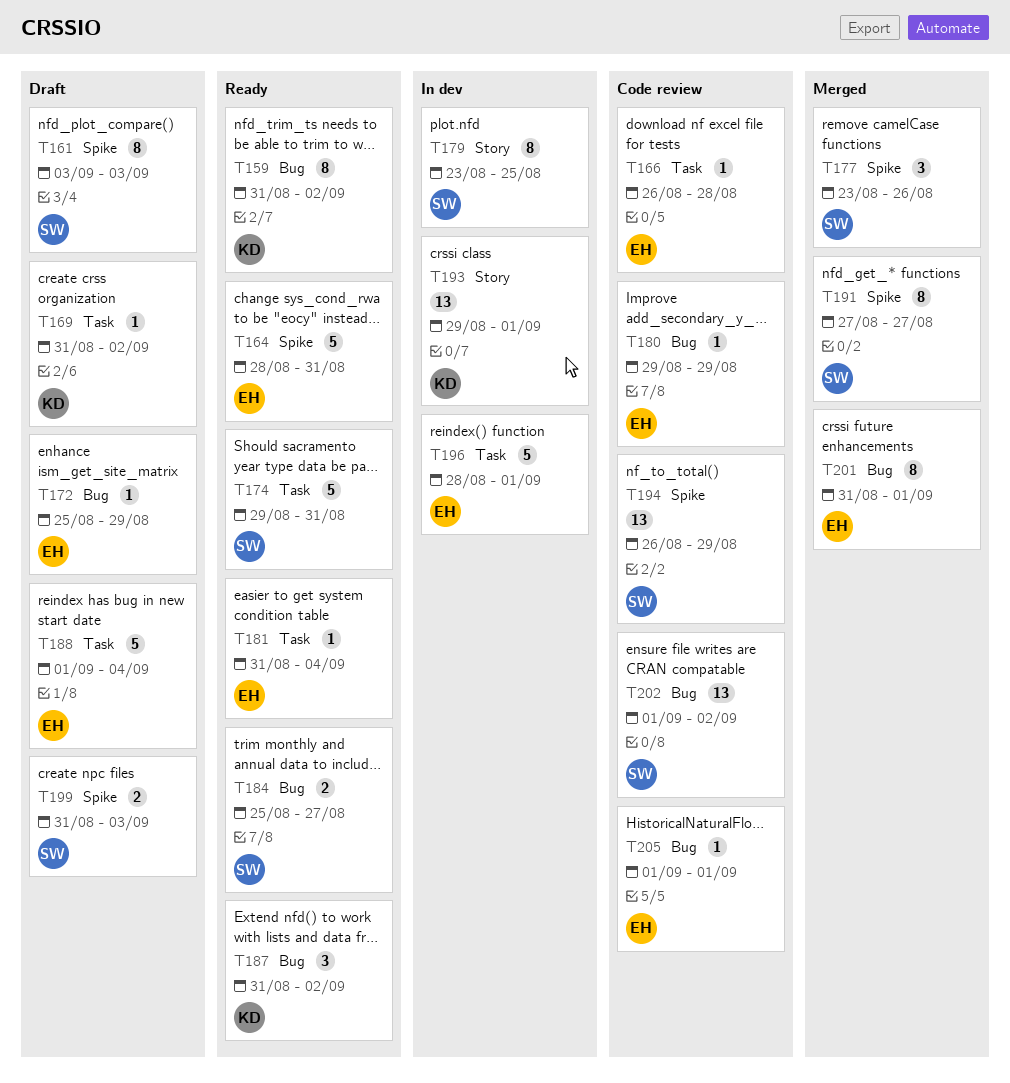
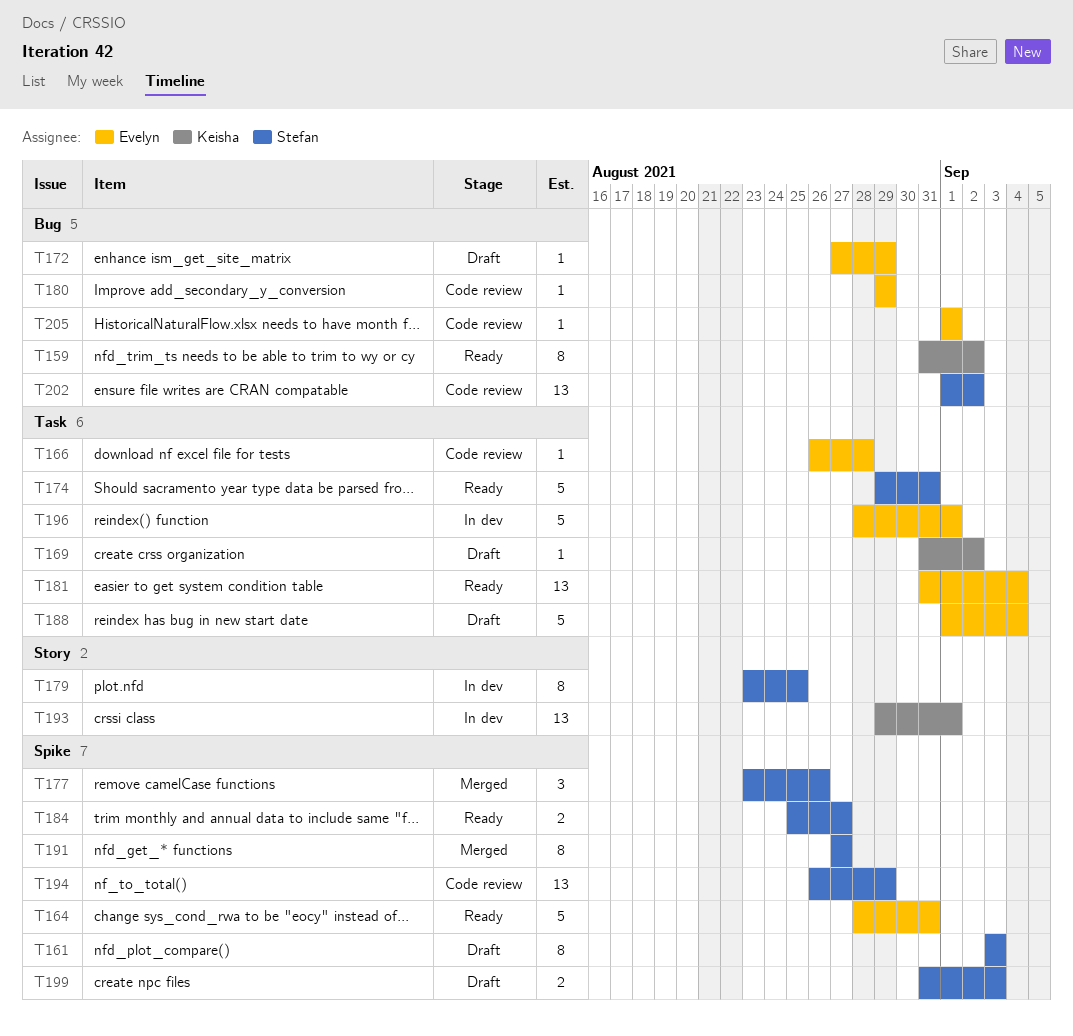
T172, start: Aug 25 -> Aug 27
T181, estimate: 1 -> 13
T184, label: Bug -> Spike
T187: present -> none
T201: present -> none

